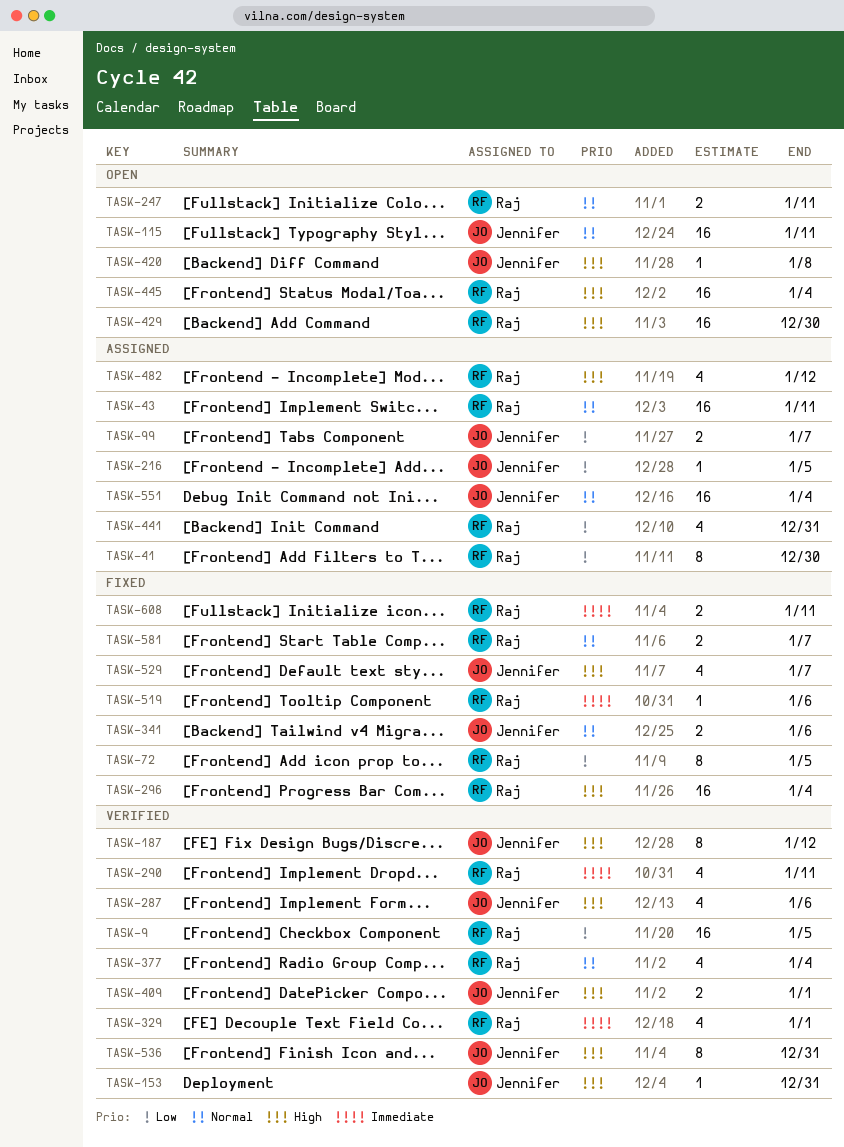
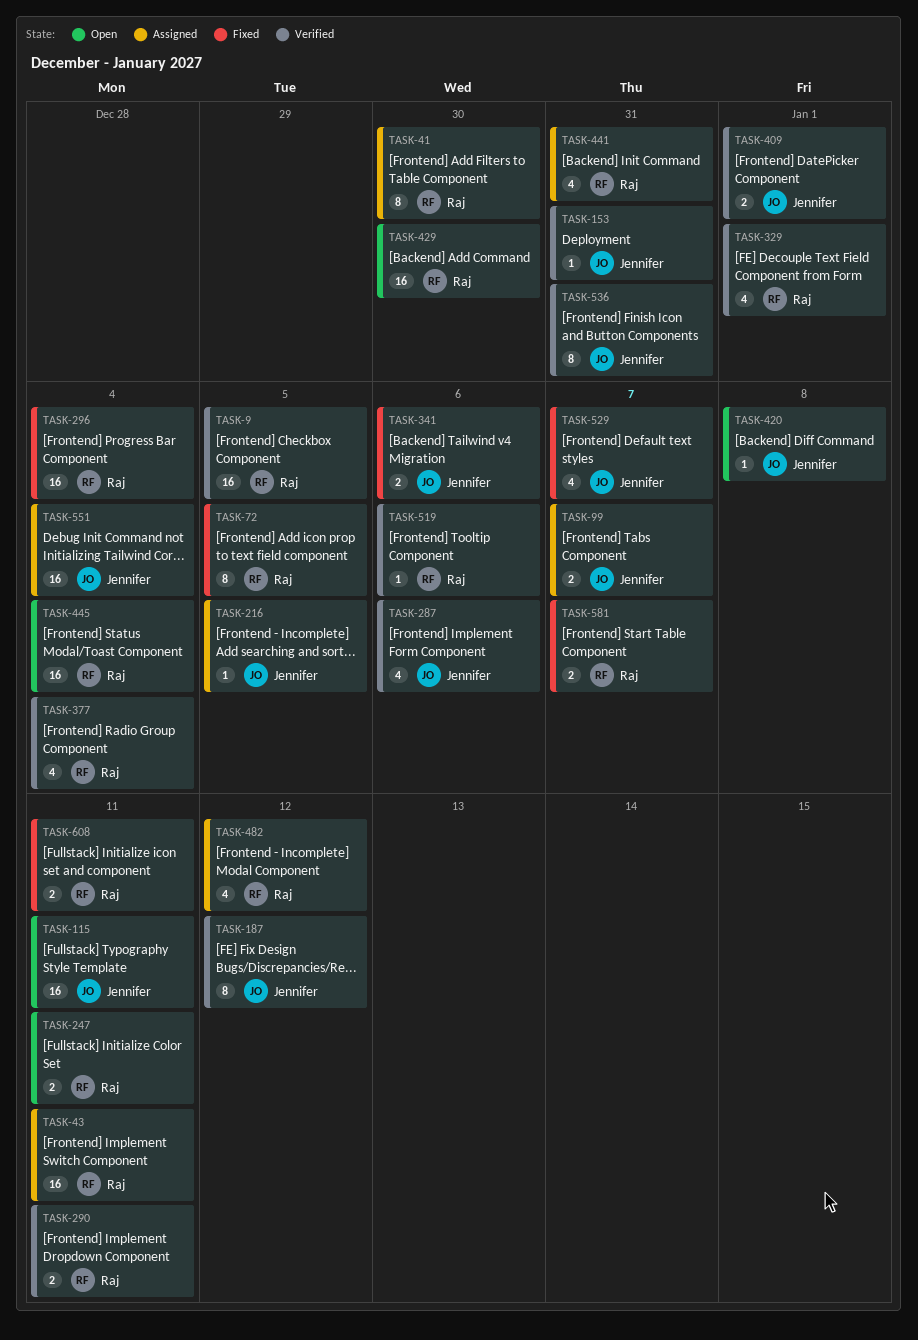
TASK-290, estimate: 4 -> 2
TASK-519, status: Fixed -> Verified

